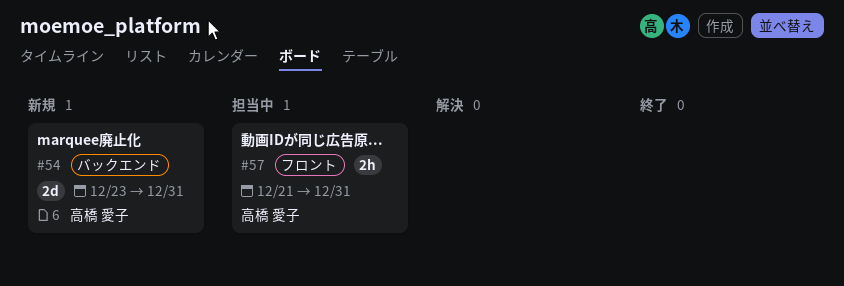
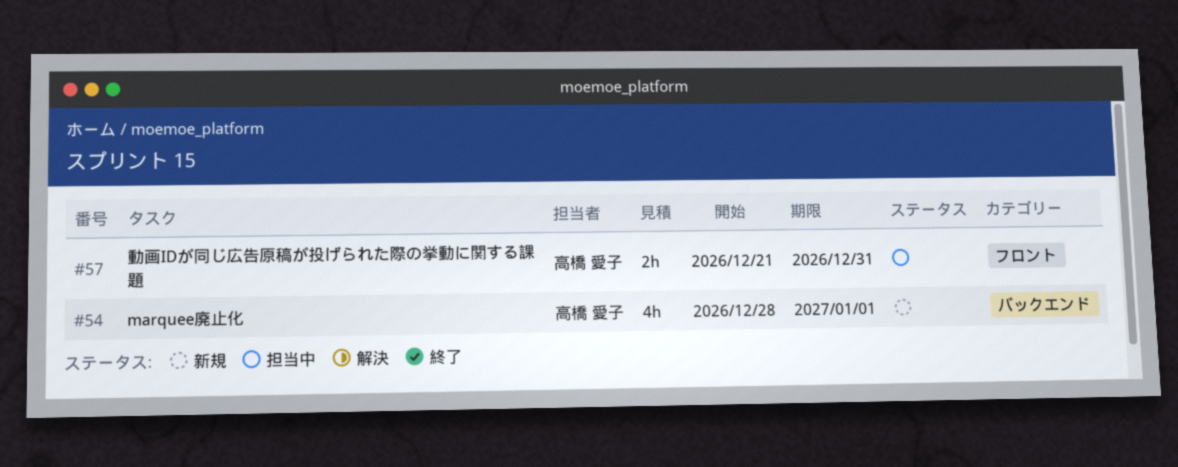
#54, estimate: 2d -> 4h
#54, start: Dec 23 -> Dec 28
#54, due: Dec 31 -> Jan 1

